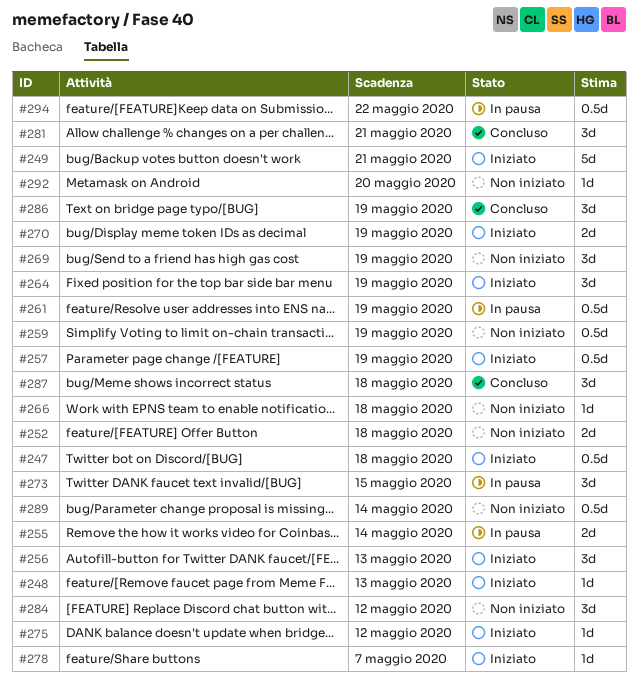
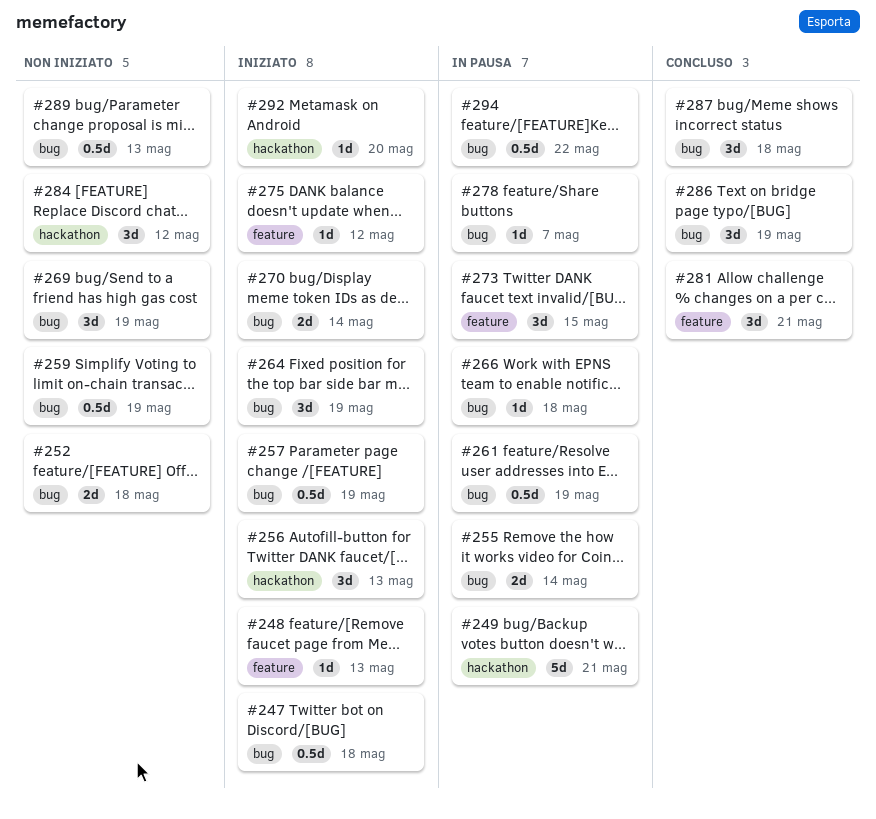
#249, status: Iniziato -> In pausa
#266, status: Non iniziato -> In pausa
#270, due: May 19 -> May 14
#278, status: Iniziato -> In pausa
#289, due: May 14 -> May 13
#292, status: Non iniziato -> Iniziato

